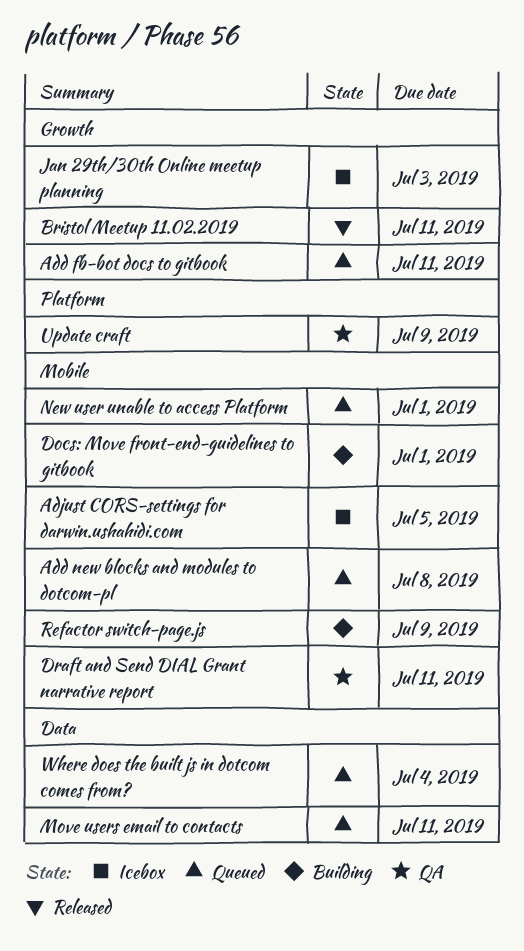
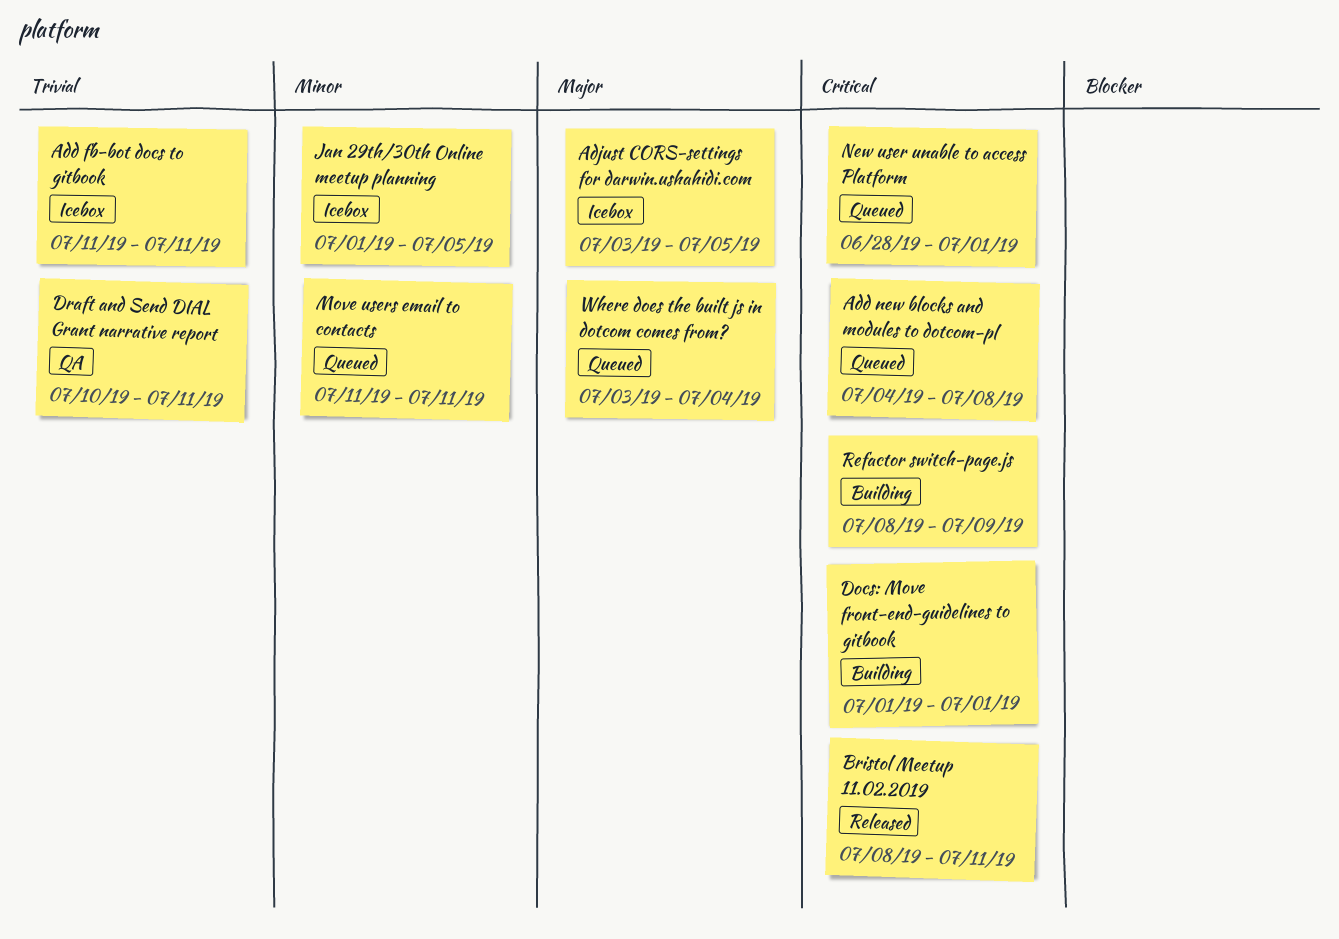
Add fb-bot docs to gitbook, status: Queued -> Icebox
Jan 29th/30th Online meetup planning, due: Jul 3 -> Jul 5
Update craft: present -> none

